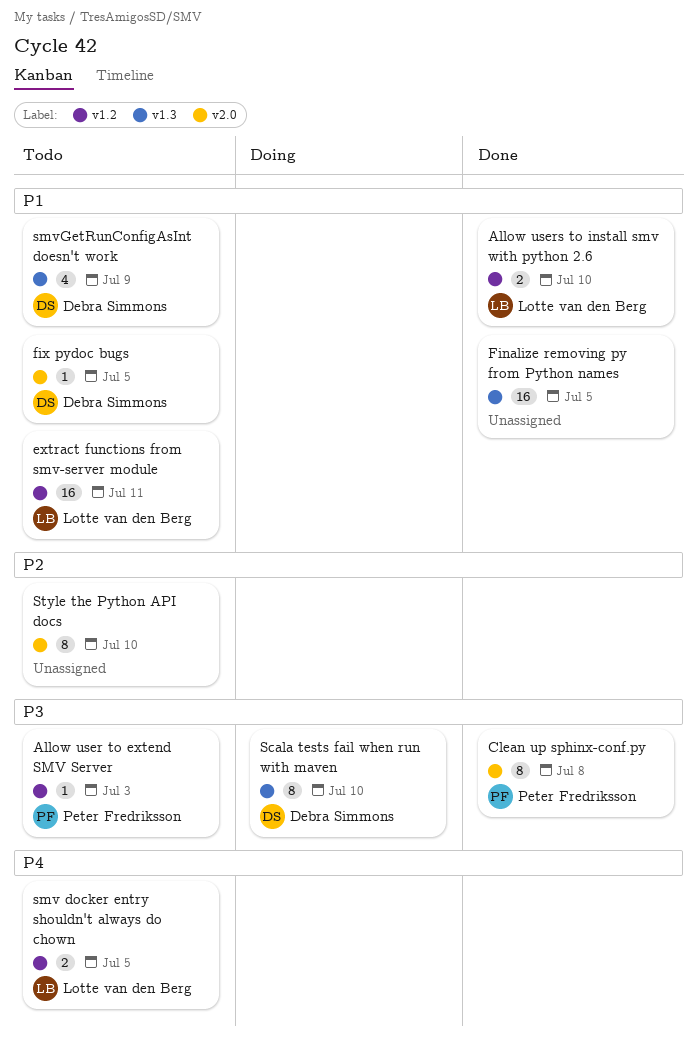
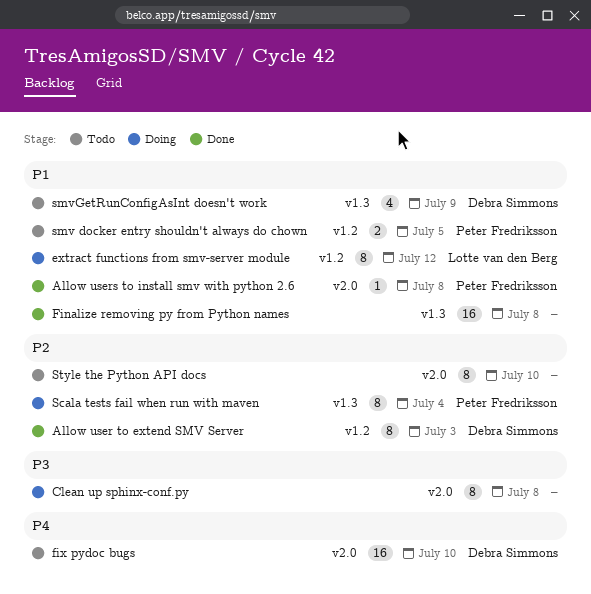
Allow user to extend SMV Server, status: Todo -> Done
Allow user to extend SMV Server, owner: Peter Fredriksson -> Debra Simmons
Allow user to extend SMV Server, priority: P3 -> P2
Allow user to extend SMV Server, estimate: 1 -> 8
Allow users to install smv with python 2.6, owner: Lotte van den Berg -> Peter Fredriksson
Allow users to install smv with python 2.6, label: v1.2 -> v2.0
Allow users to install smv with python 2.6, estimate: 2 -> 1
Allow users to install smv with python 2.6, due: Jul 10 -> Jul 8
Clean up sphinx-conf.py, status: Done -> Doing
Clean up sphinx-conf.py, owner: Peter Fredriksson -> none
extract functions from smv-server module, status: Todo -> Doing
extract functions from smv-server module, estimate: 16 -> 8
extract functions from smv-server module, due: Jul 11 -> Jul 12
Finalize removing py from Python names, due: Jul 5 -> Jul 8
fix pydoc bugs, priority: P1 -> P4
fix pydoc bugs, estimate: 1 -> 16
fix pydoc bugs, due: Jul 5 -> Jul 10
Scala tests fail when run with maven, owner: Debra Simmons -> Peter Fredriksson
Scala tests fail when run with maven, priority: P3 -> P2
Scala tests fail when run with maven, due: Jul 10 -> Jul 4
smv docker entry shouldn't always do chown, owner: Lotte van den Berg -> Peter Fredriksson
smv docker entry shouldn't always do chown, priority: P4 -> P1

